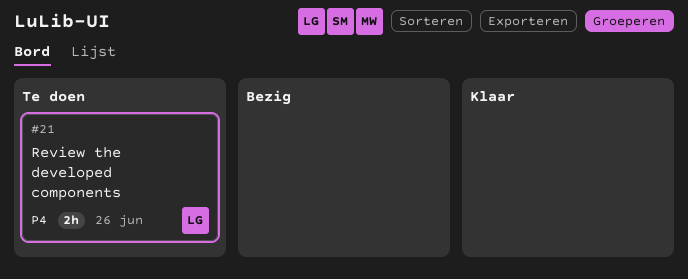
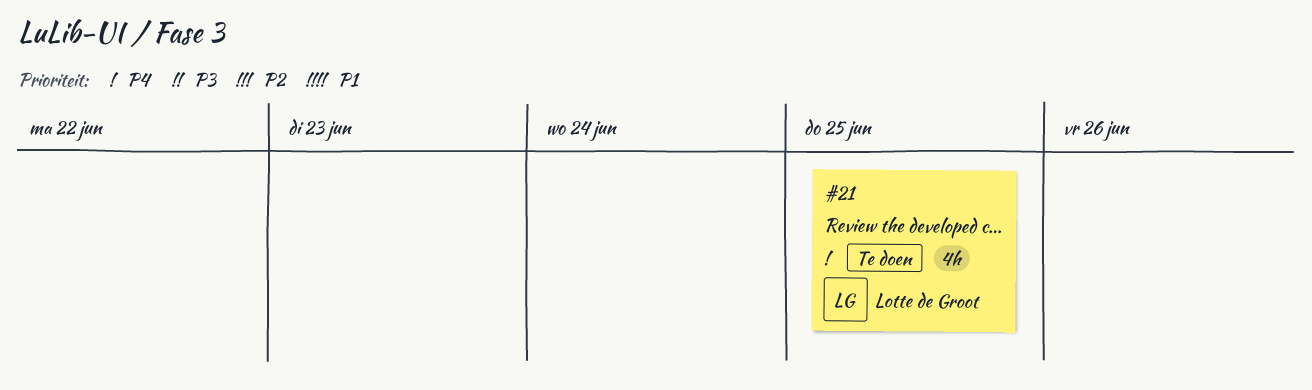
#21, estimate: 2h -> 4h
#21, due: Jun 26 -> Jun 25

